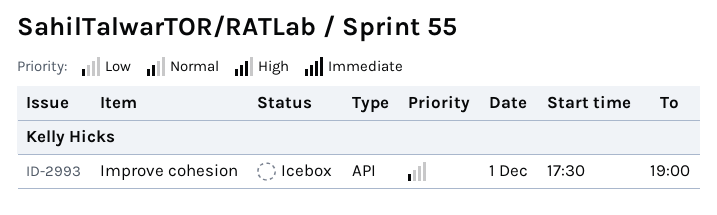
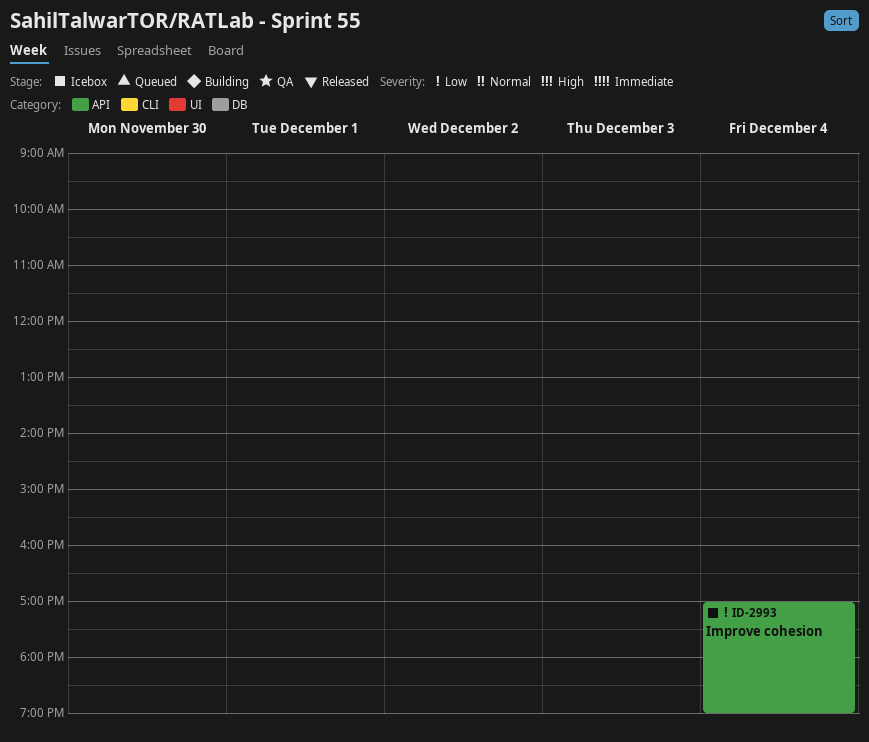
ID-2993, day: Dec 1 -> Dec 4
ID-2993, begins: 17:30 -> 17:00

